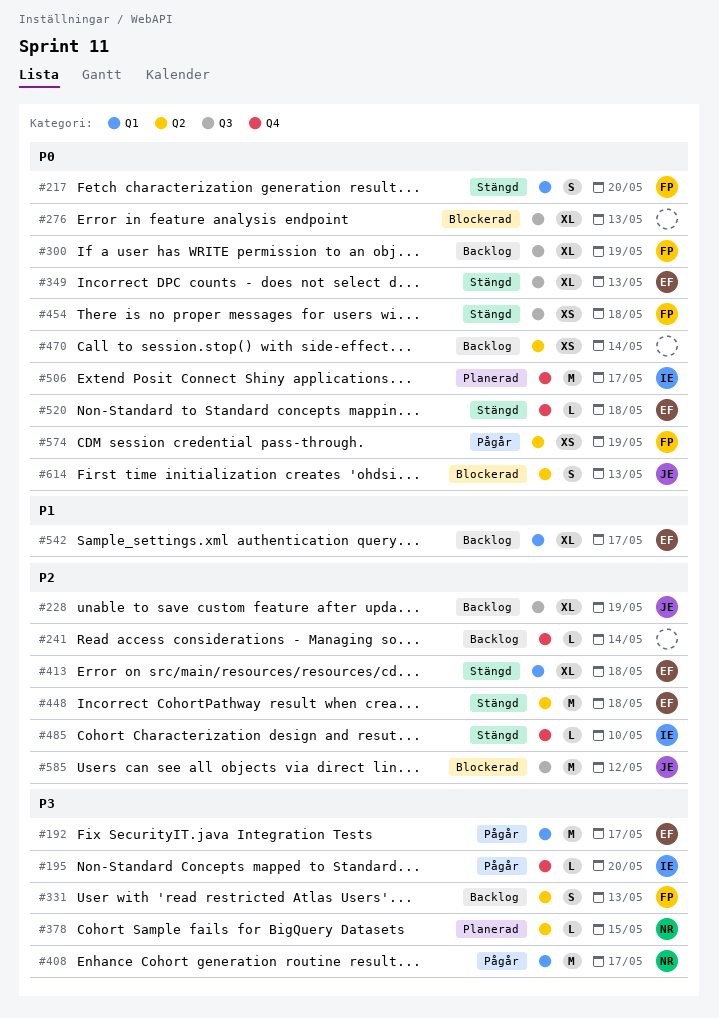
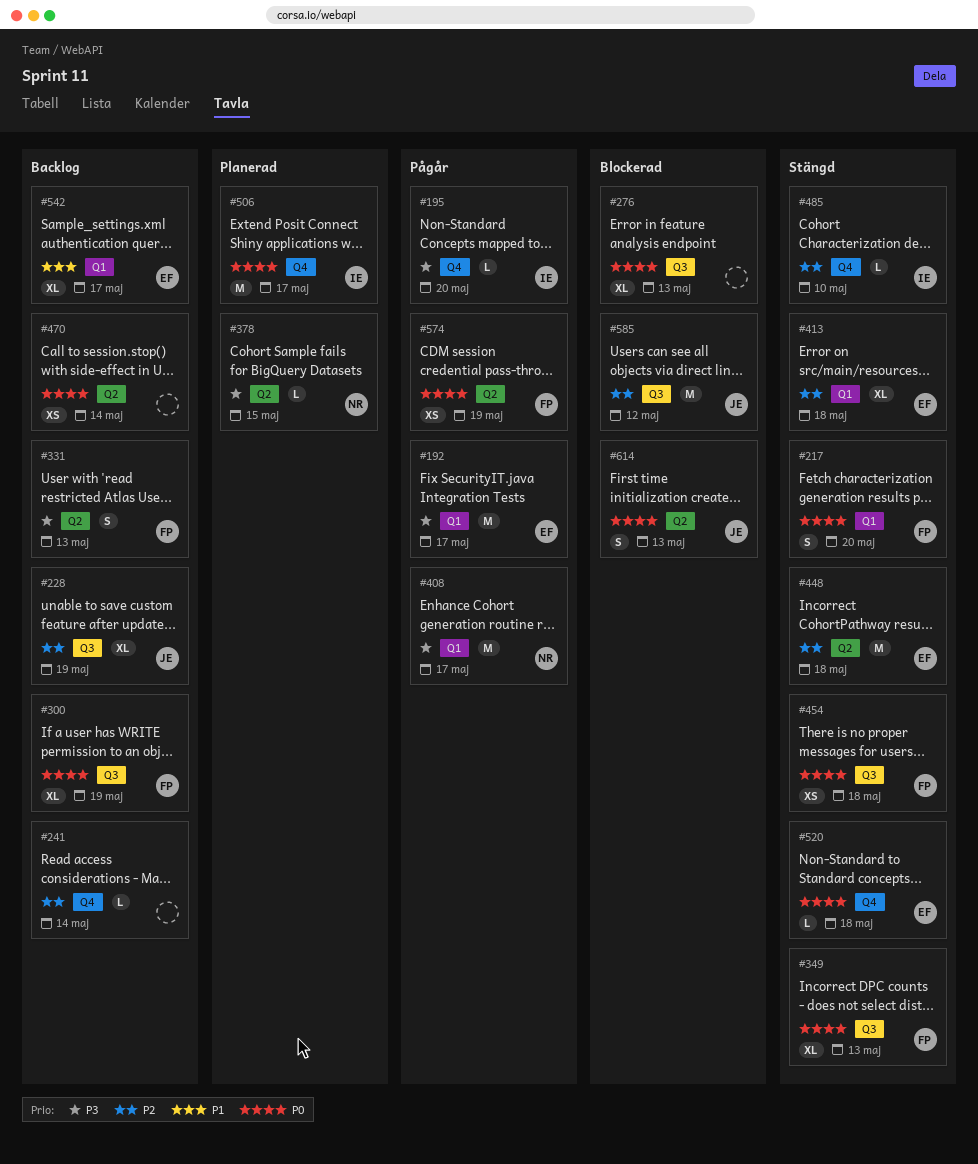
#349, owner: EF -> FP

